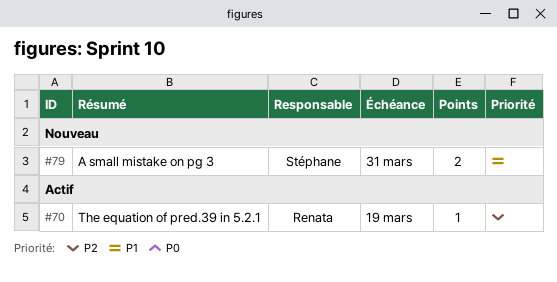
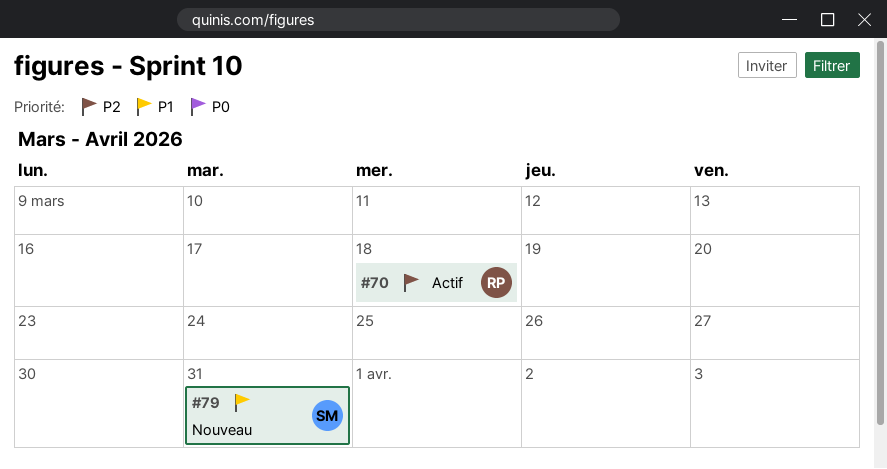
#70, due: Mar 19 -> Mar 18

